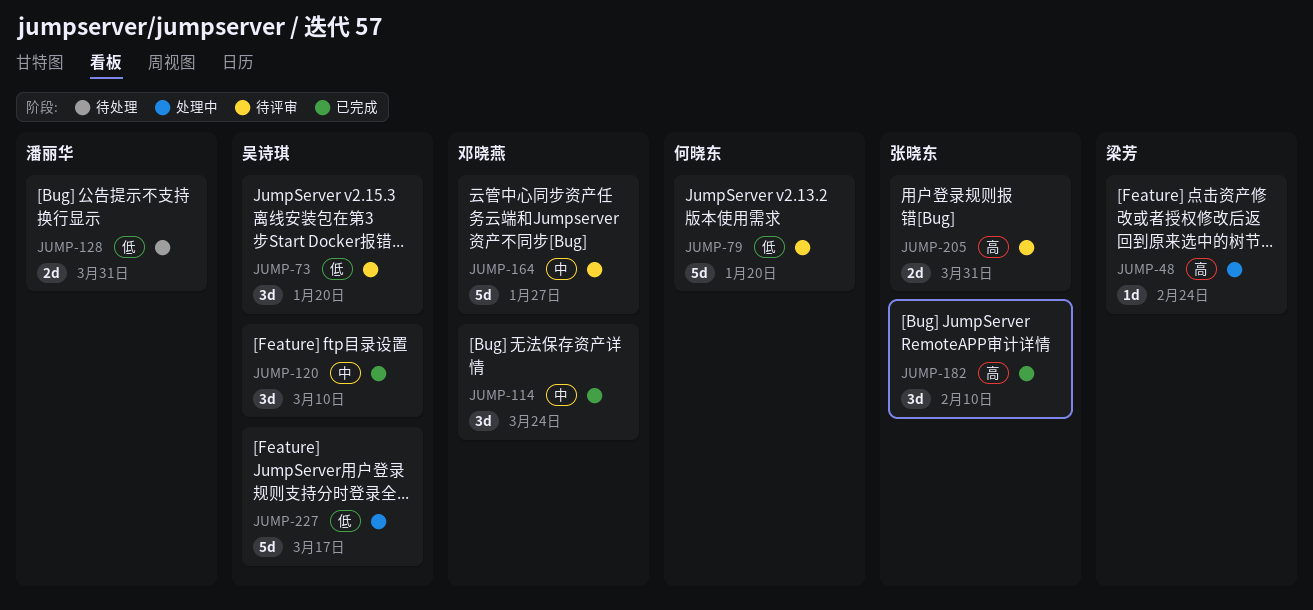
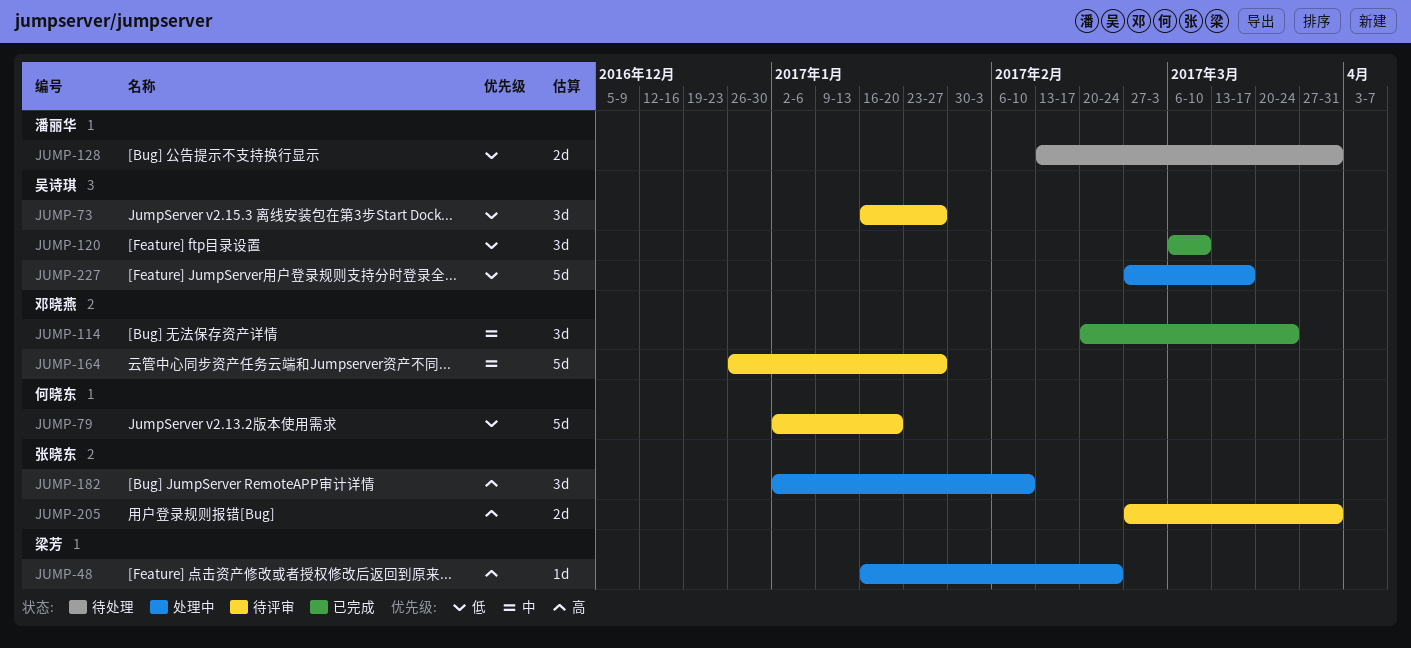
JUMP-73, due: Jan 20 -> Jan 27
JUMP-120, priority: 中 -> 低
JUMP-182, status: 已完成 -> 处理中

